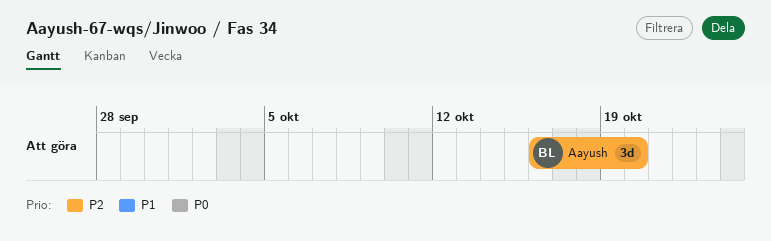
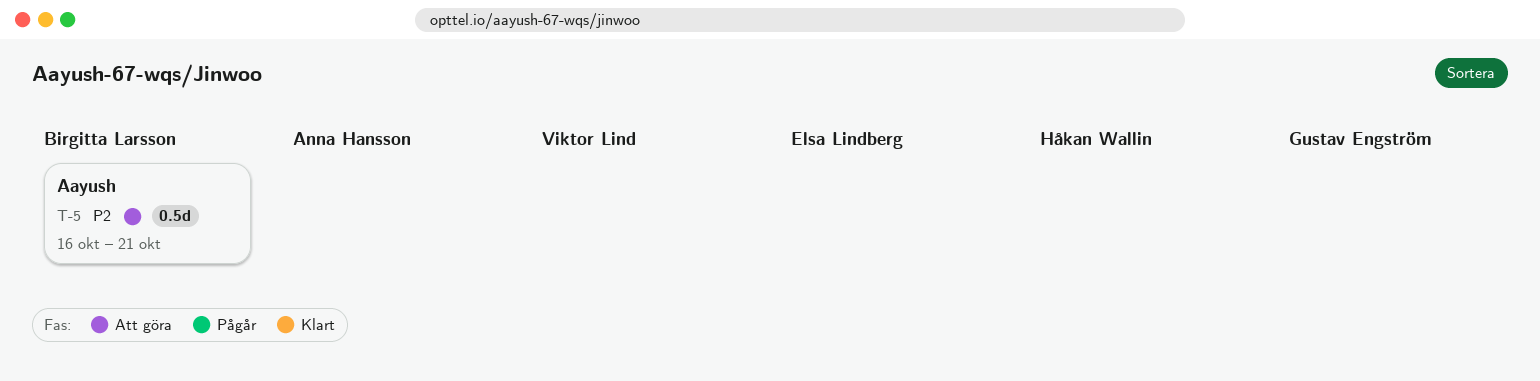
Aayush, estimate: 3d -> 0.5d
Aayush, due: Oct 20 -> Oct 21

